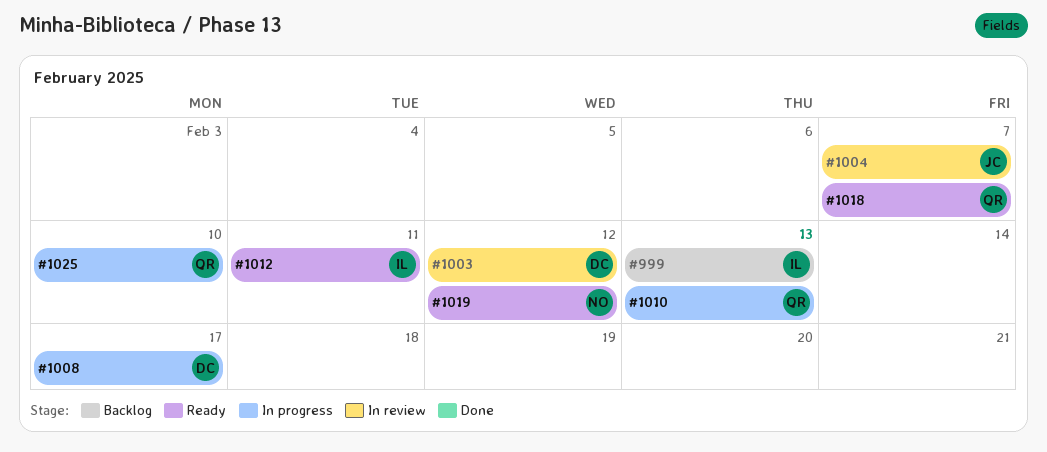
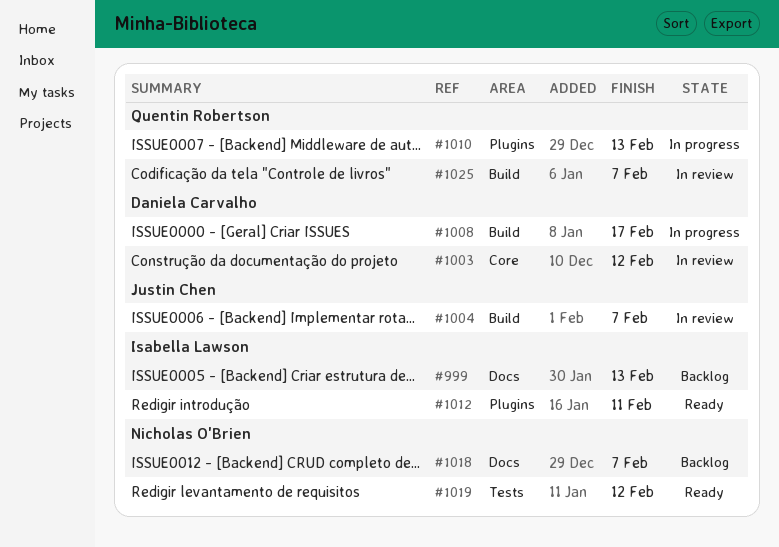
#1018, status: Ready -> Backlog
#1018, owner: Quentin Robertson -> Nicholas O'Brien
#1025, status: In progress -> In review
#1025, due: Feb 10 -> Feb 7

